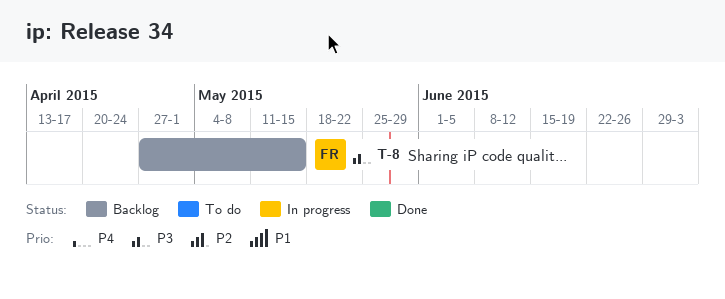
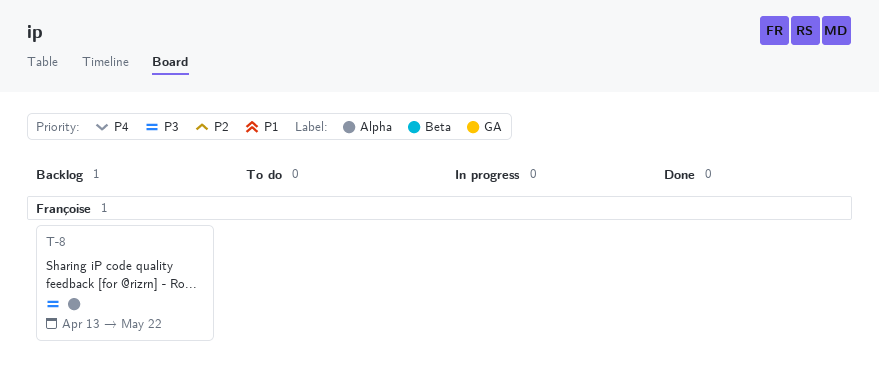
T-8, start: Apr 27 -> Apr 13
T-8, due: May 15 -> May 22

